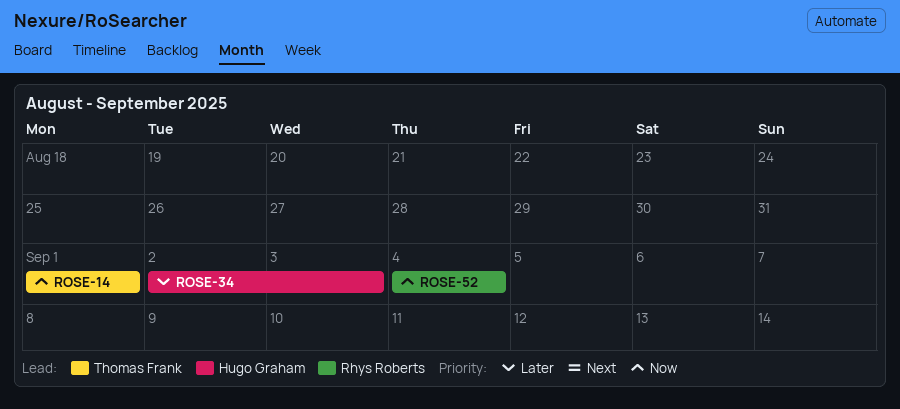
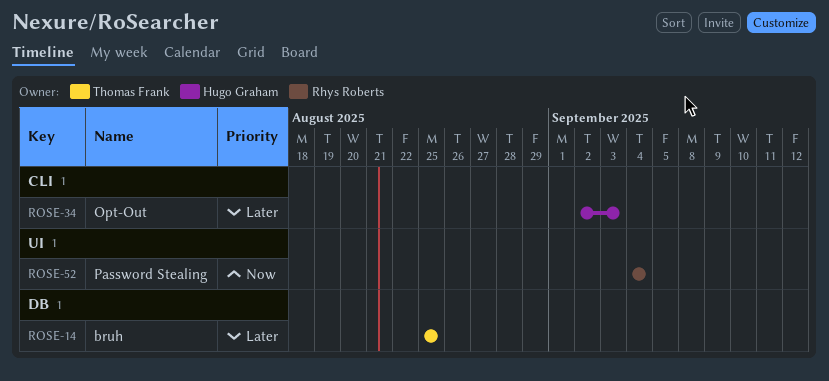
ROSE-14, priority: Now -> Later
ROSE-14, start: Sep 1 -> Aug 25
ROSE-14, due: Sep 1 -> Aug 25

